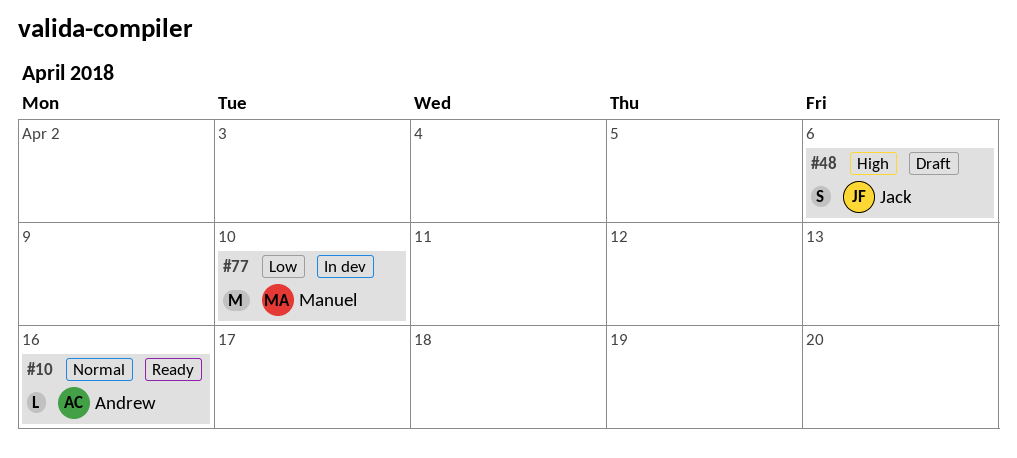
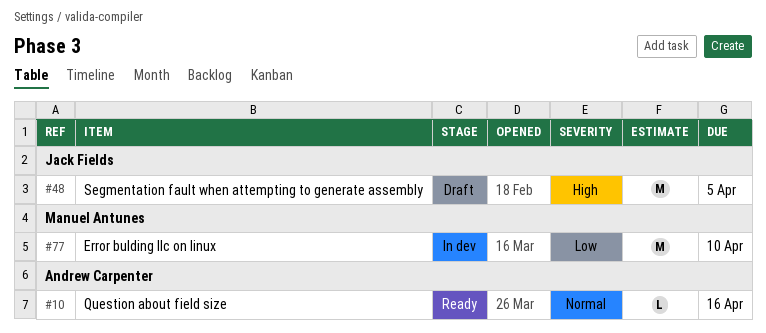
#48, estimate: S -> M
#48, due: Apr 6 -> Apr 5

